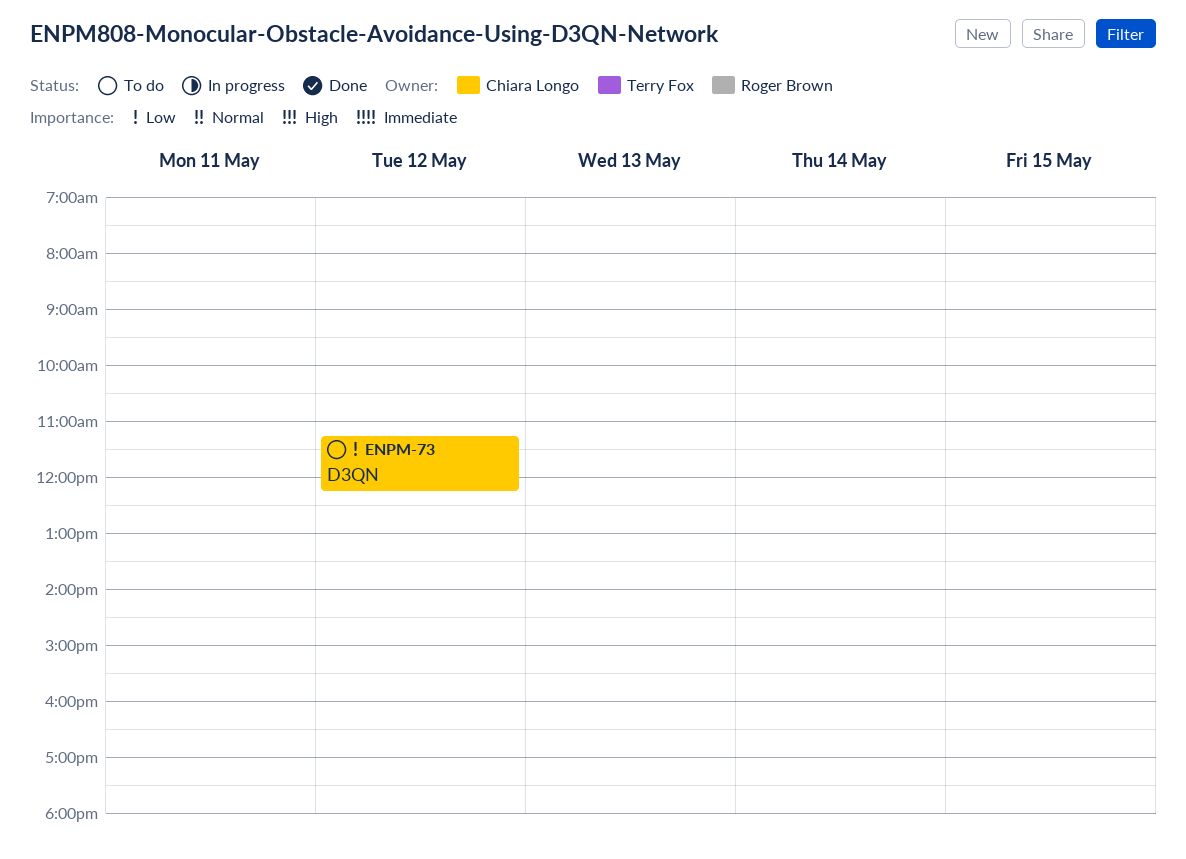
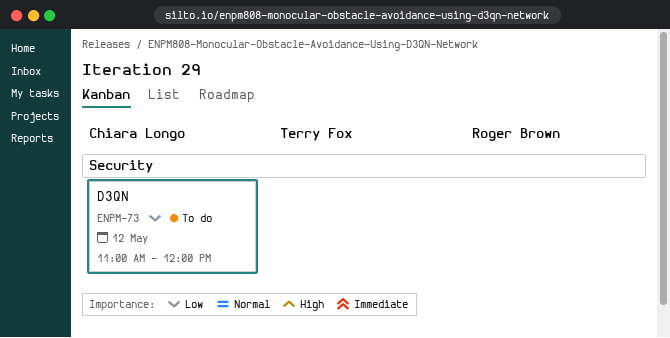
ENPM-73, begins: 11:15 -> 11:00
ENPM-73, ends: 12:15 -> 12:00

